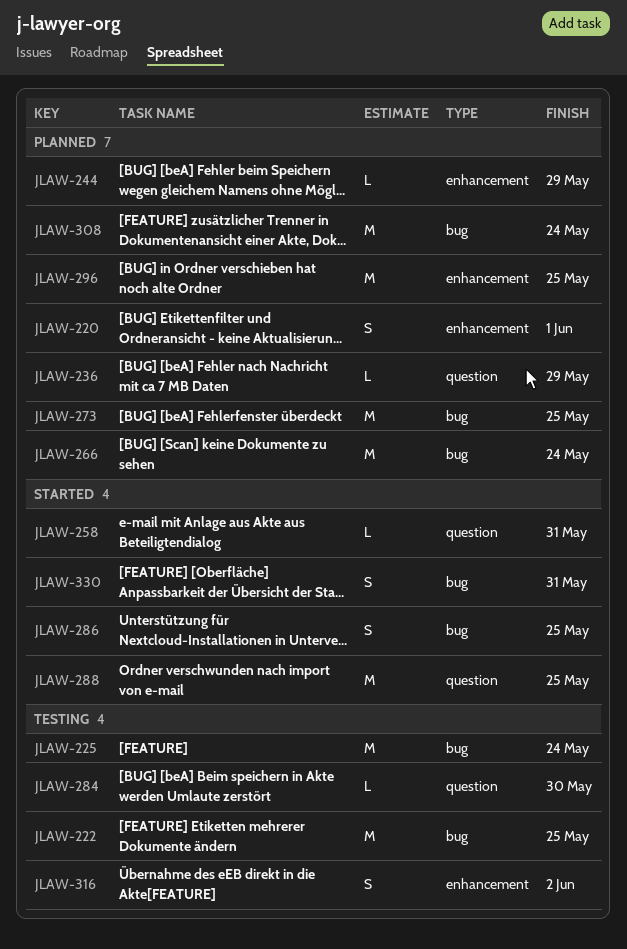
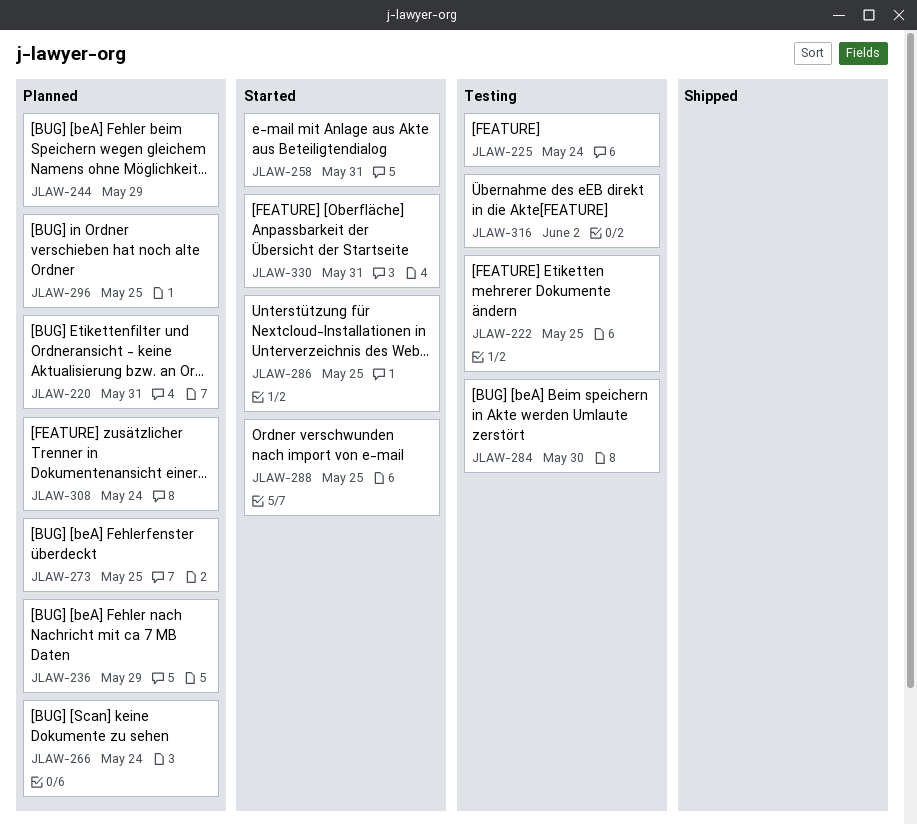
JLAW-220, due: Jun 1 -> May 31

